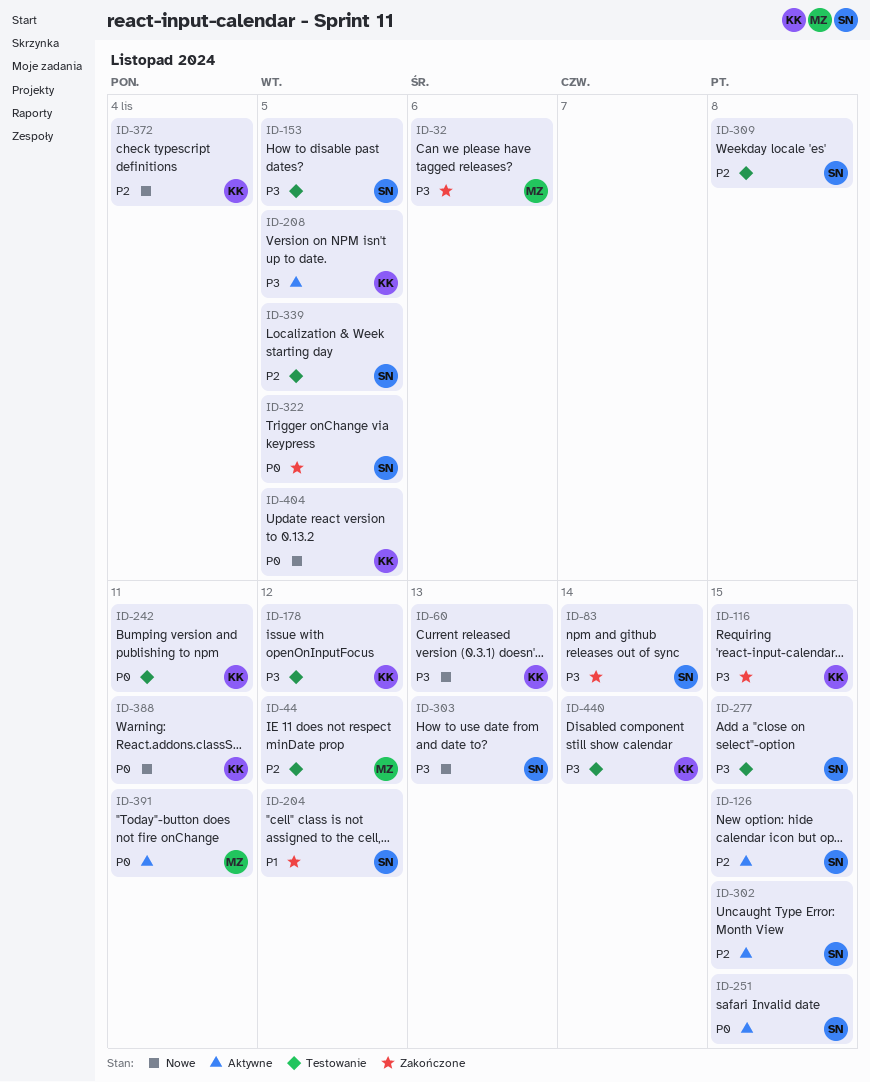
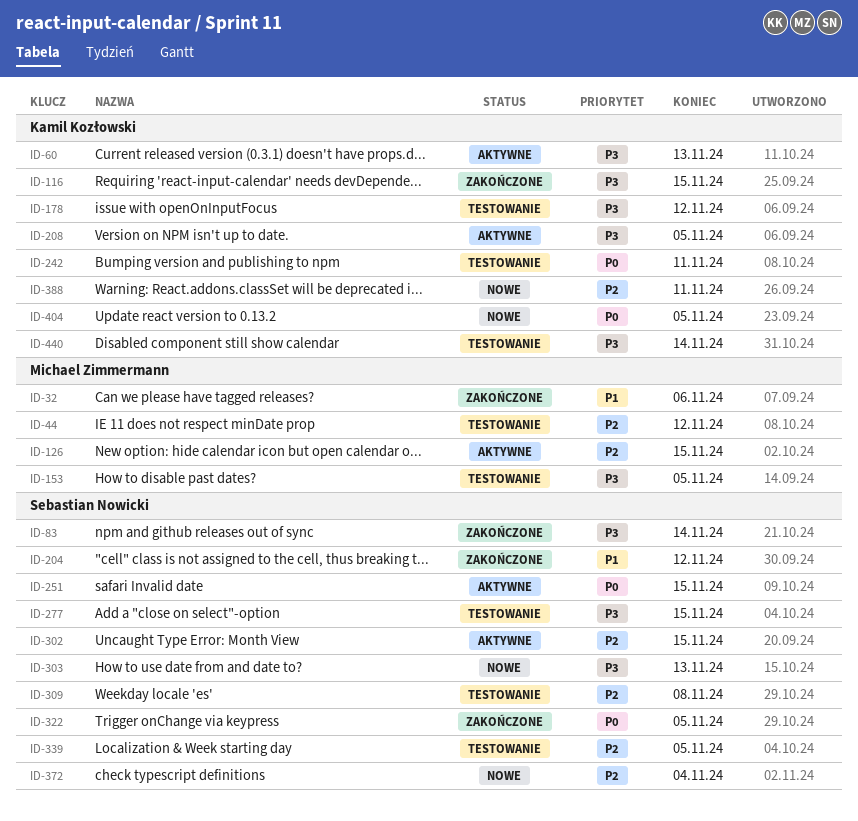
ID-32, priority: P3 -> P1
ID-60, status: Nowe -> Aktywne
ID-126, owner: Sebastian Nowicki -> Michael Zimmermann
ID-153, owner: Sebastian Nowicki -> Michael Zimmermann
ID-372, owner: Kamil Kozłowski -> Sebastian Nowicki
ID-388, priority: P0 -> P2
ID-391: present -> none

